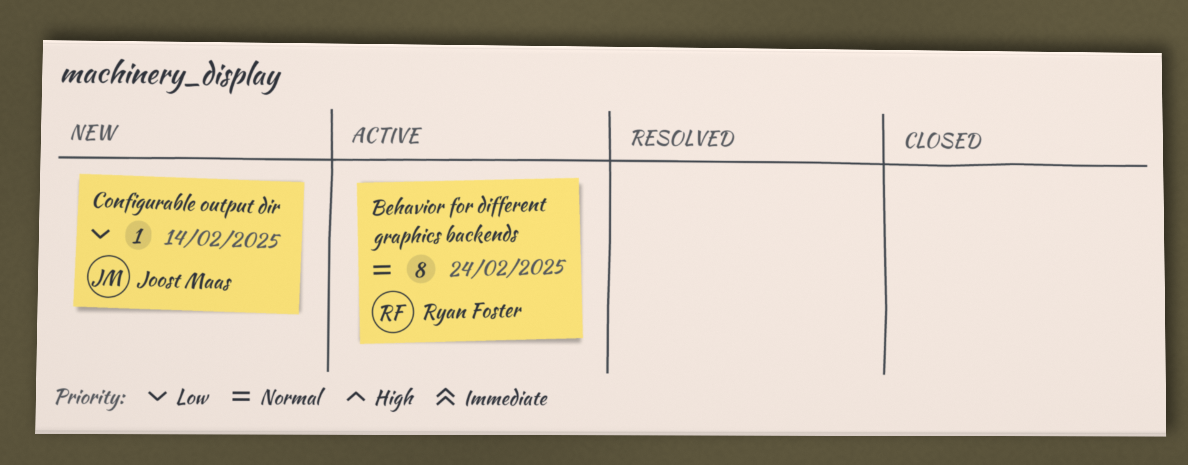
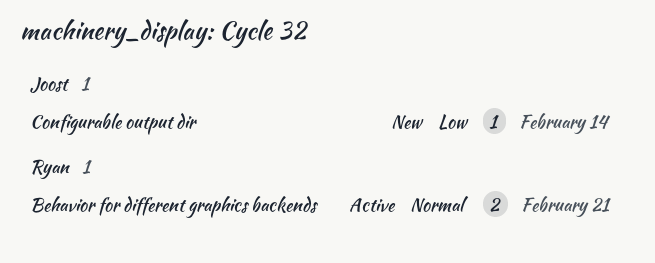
Behavior for different graphics backends, estimate: 8 -> 2
Behavior for different graphics backends, due: Feb 24 -> Feb 21

